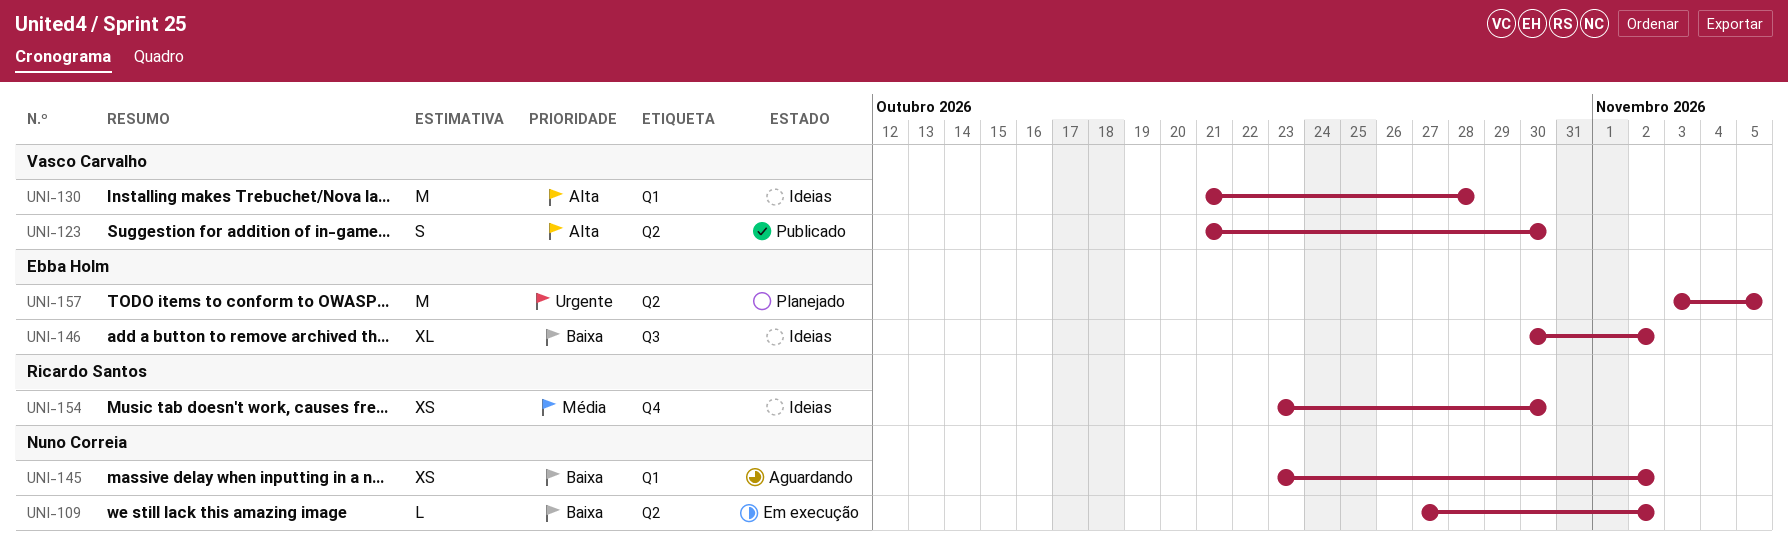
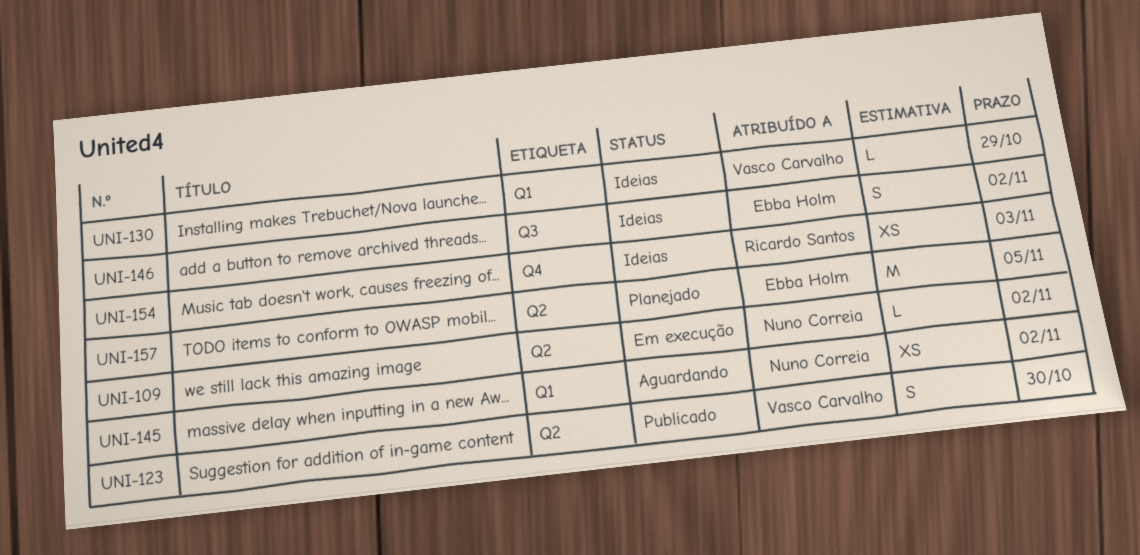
UNI-130, estimate: M -> L
UNI-130, due: Oct 28 -> Oct 29
UNI-146, estimate: XL -> S
UNI-154, due: Oct 30 -> Nov 3

